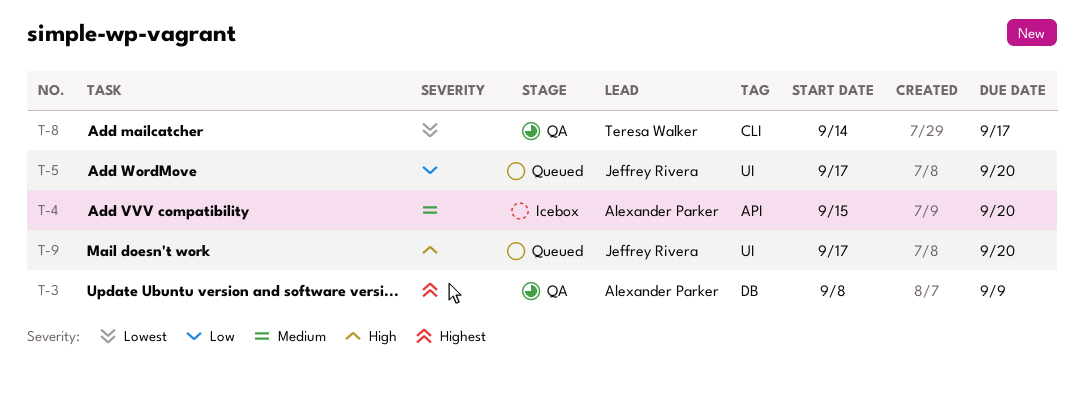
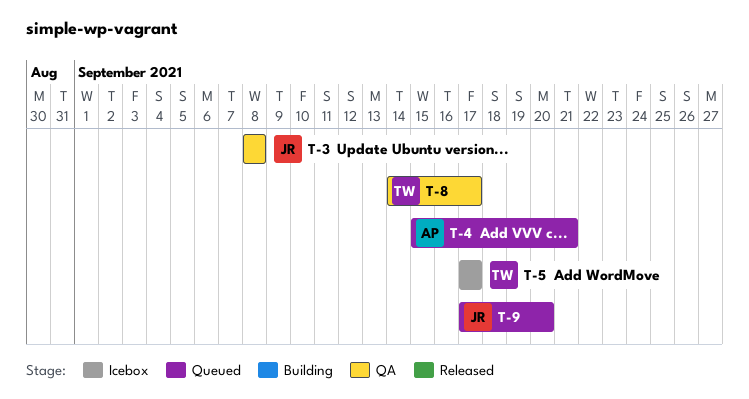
T-3, owner: Alexander Parker -> Jeffrey Rivera
T-3, due: Sep 9 -> Sep 8
T-4, status: Icebox -> Queued
T-4, due: Sep 20 -> Sep 21
T-5, status: Queued -> Icebox
T-5, owner: Jeffrey Rivera -> Teresa Walker
T-5, due: Sep 20 -> Sep 17

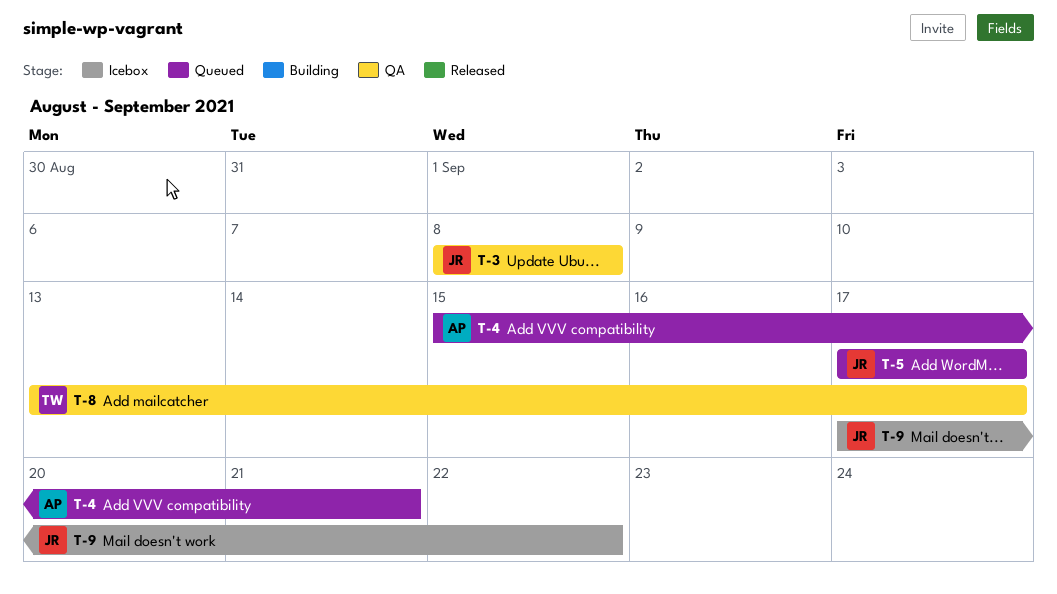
T-5, status: Icebox -> Queued
T-5, owner: TW -> JR
T-8, start: Sep 14 -> Sep 13
T-9, status: Queued -> Icebox
T-9, due: Sep 20 -> Sep 22

